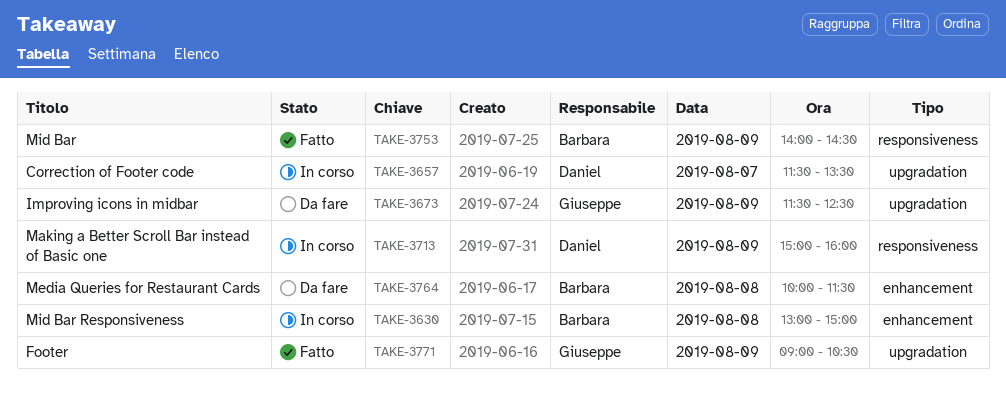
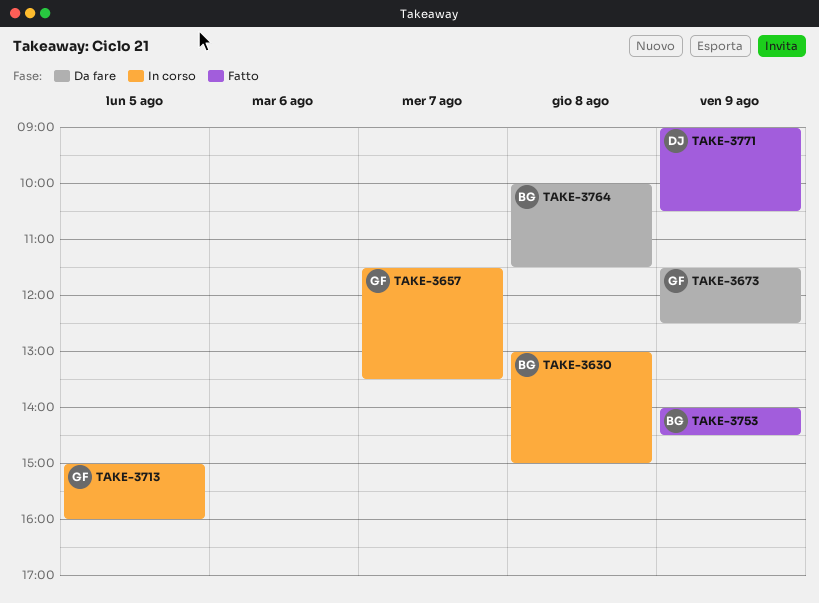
TAKE-3657, owner: Daniel -> Giuseppe
TAKE-3713, owner: Daniel -> Giuseppe
TAKE-3713, day: Aug 9 -> Aug 5
TAKE-3771, owner: Giuseppe -> Daniel

